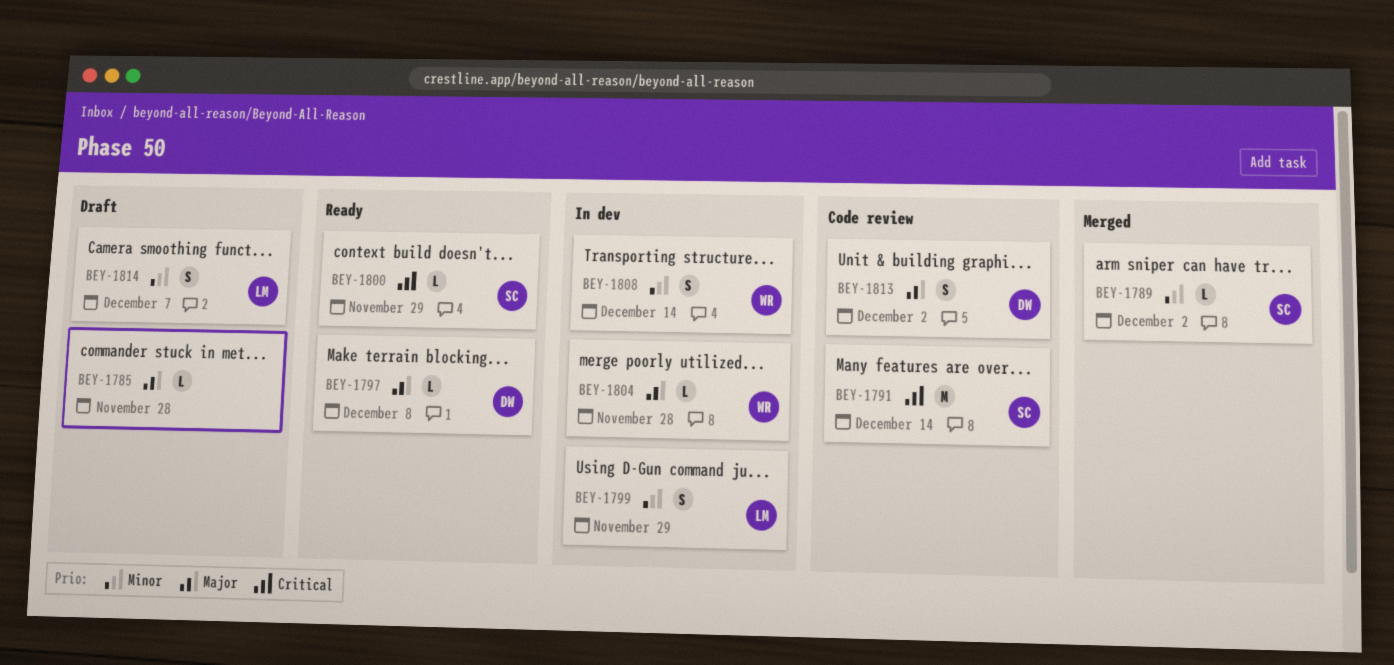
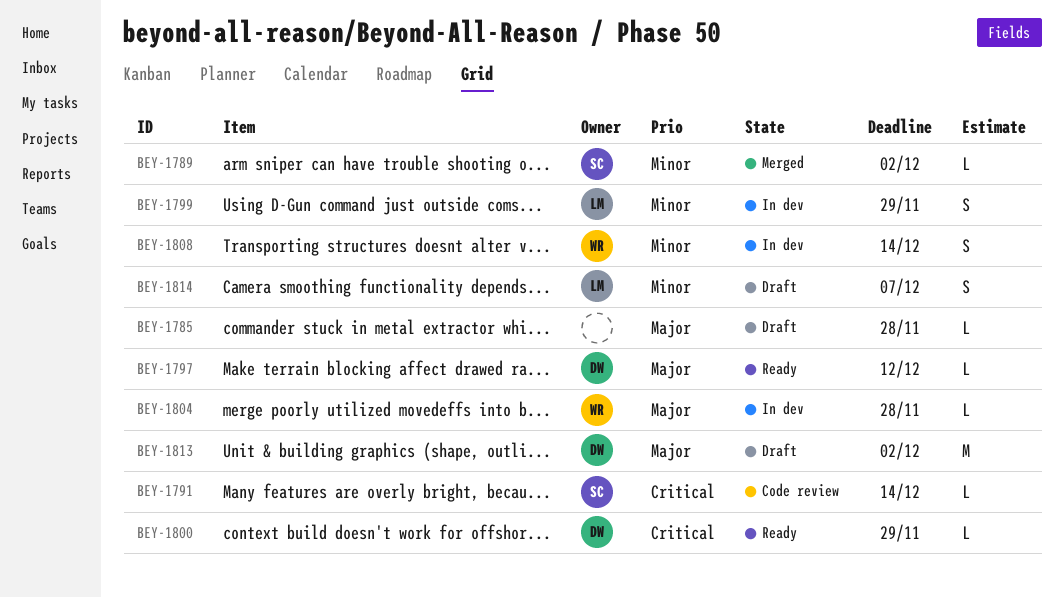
BEY-1791, estimate: M -> L
BEY-1797, due: Dec 8 -> Dec 12
BEY-1800, owner: SC -> DW
BEY-1813, status: Code review -> Draft
BEY-1813, estimate: S -> M

